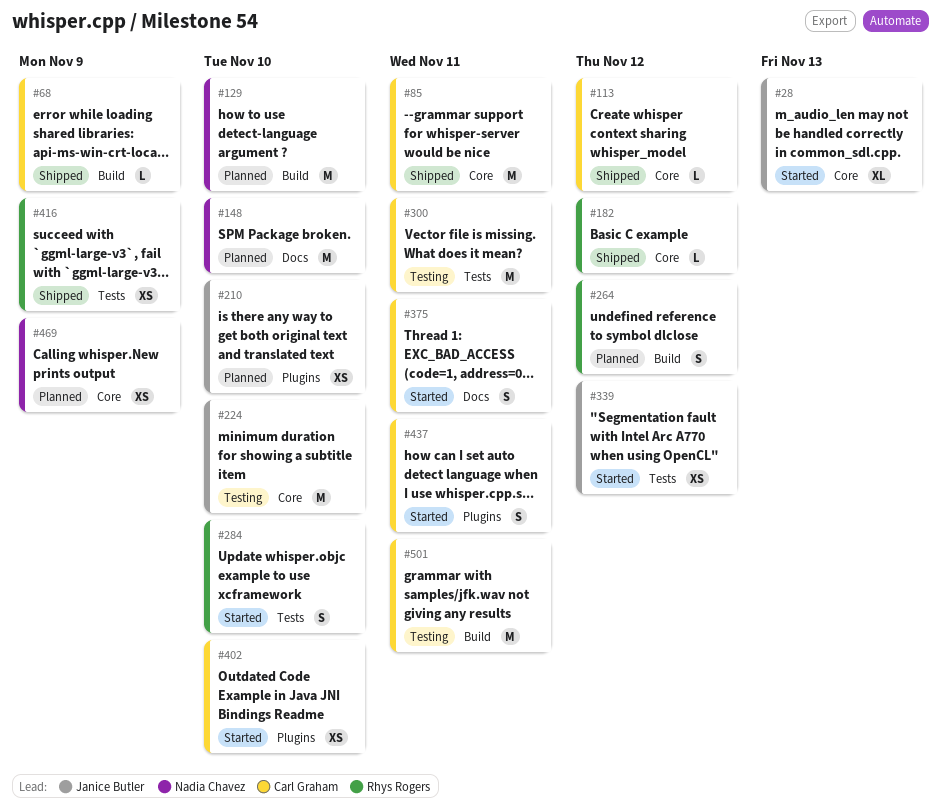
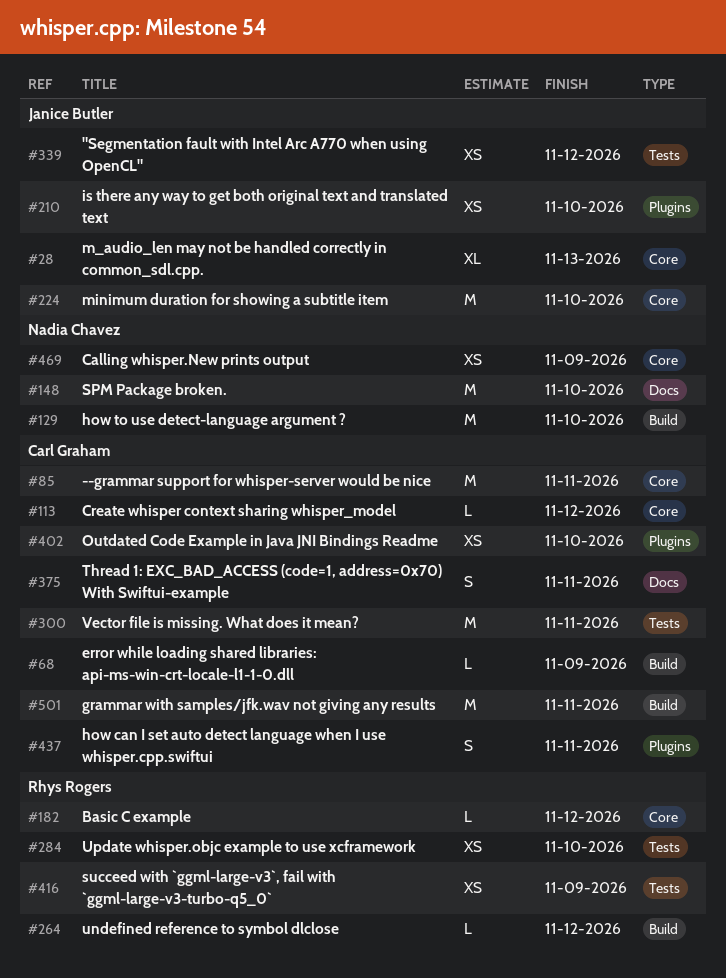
#264, estimate: S -> L
#284, estimate: S -> XS

